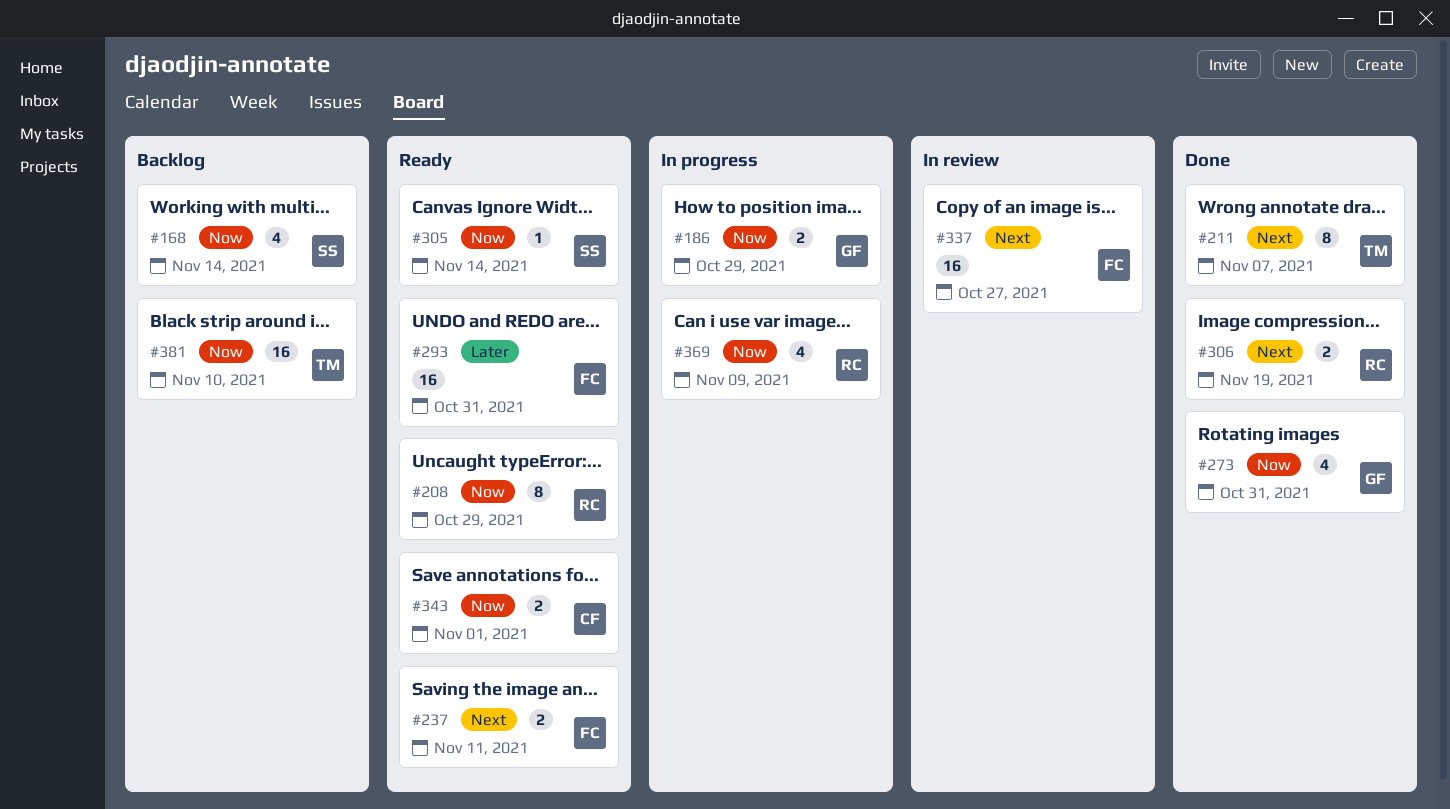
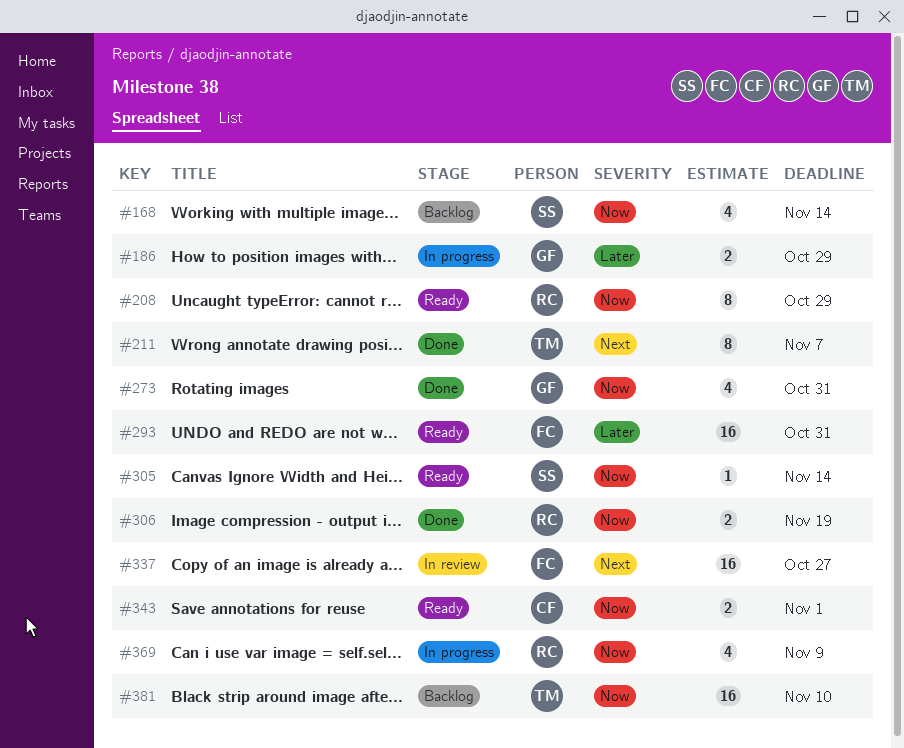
#186, priority: Now -> Later
#237: present -> none
#306, priority: Next -> Now

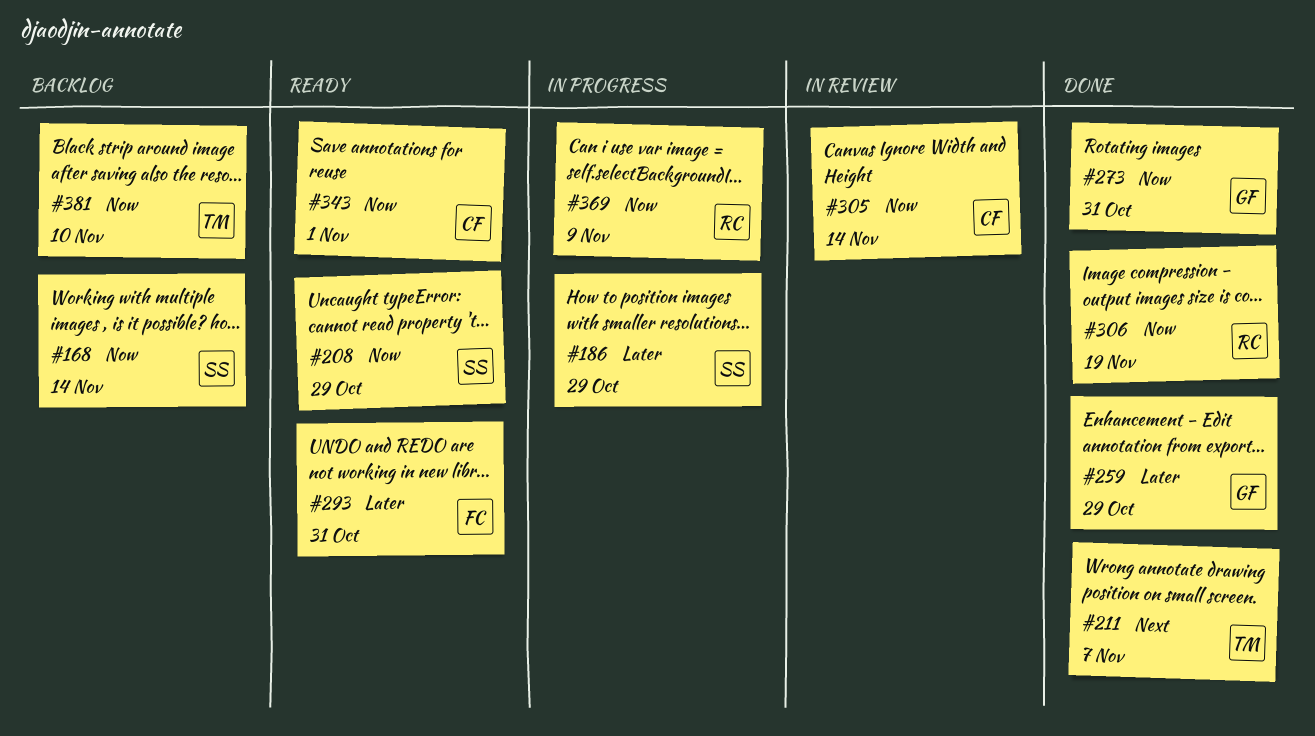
#186, owner: GF -> SS
#208, owner: RC -> SS
#259: none -> present
#305, status: Ready -> In review
#305, owner: SS -> CF
#337: present -> none

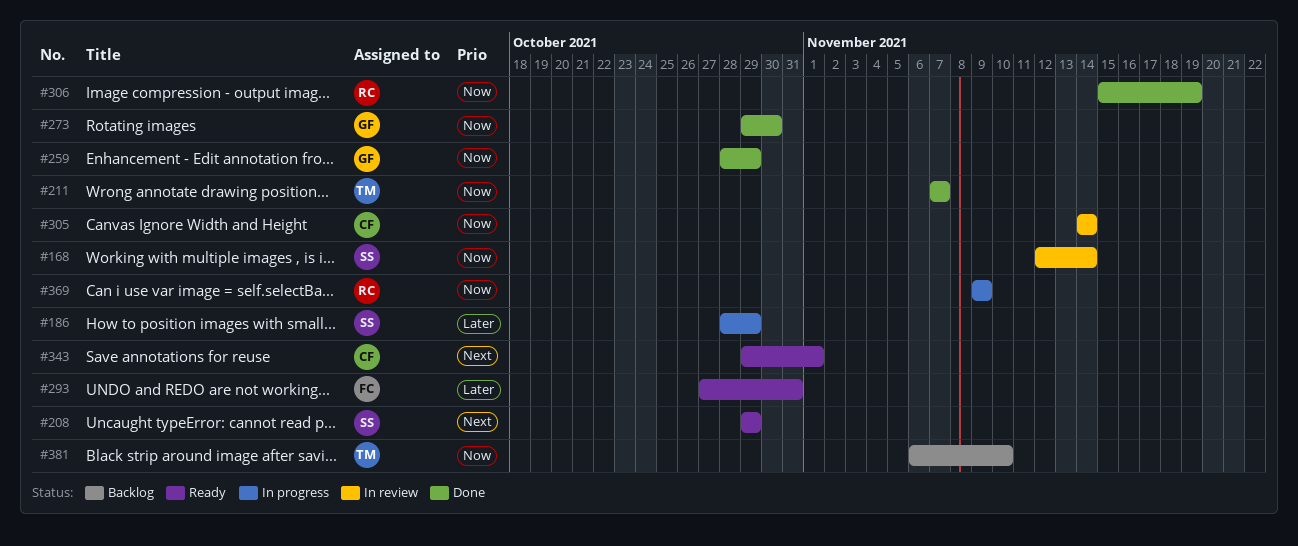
#168, status: Backlog -> In review
#208, priority: Now -> Next
#211, priority: Next -> Now
#259, priority: Later -> Now
#273, due: Oct 31 -> Oct 30
#343, priority: Now -> Next

